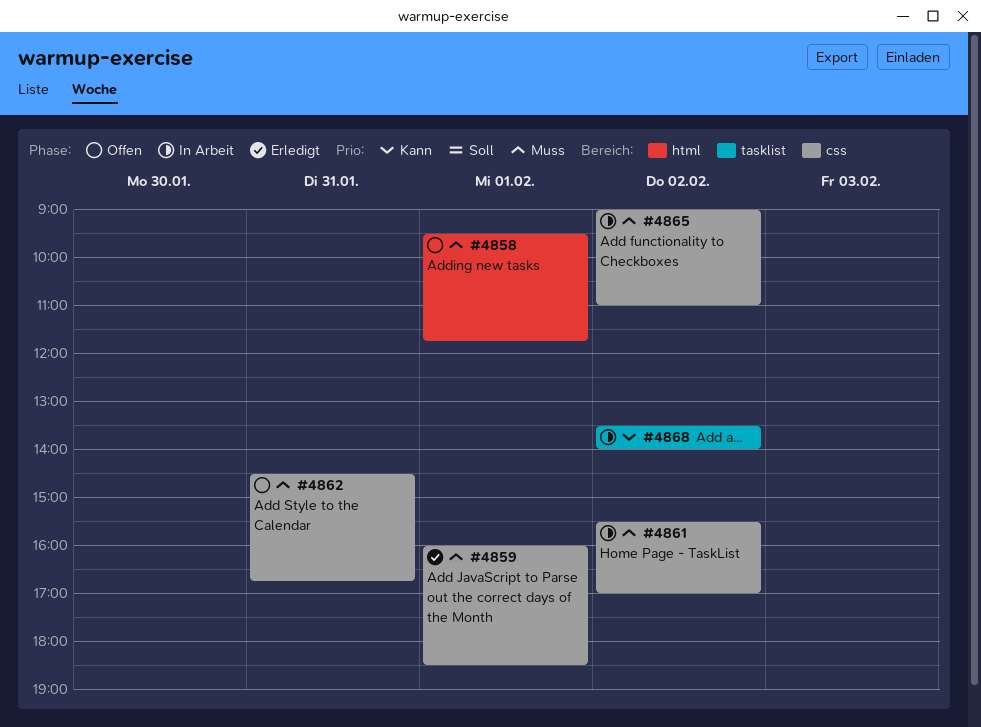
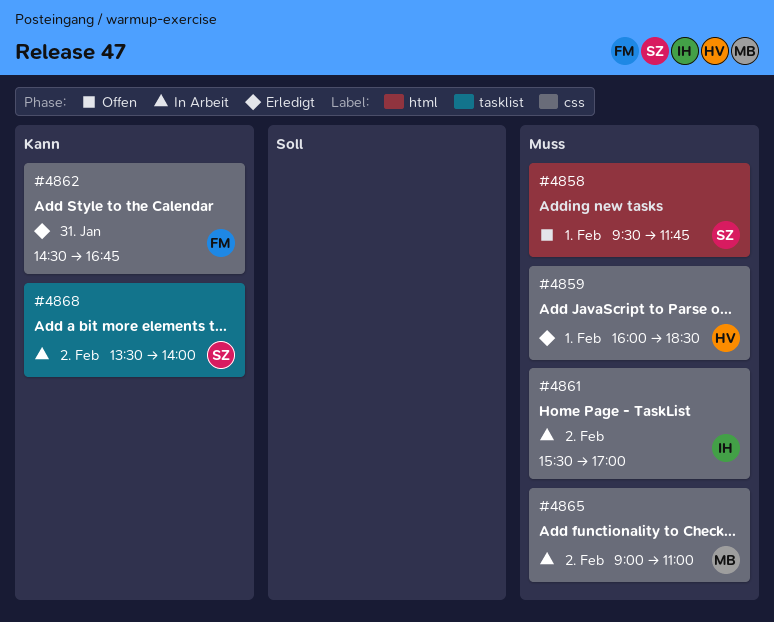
#4862, status: Offen -> Erledigt
#4862, priority: Muss -> Kann

